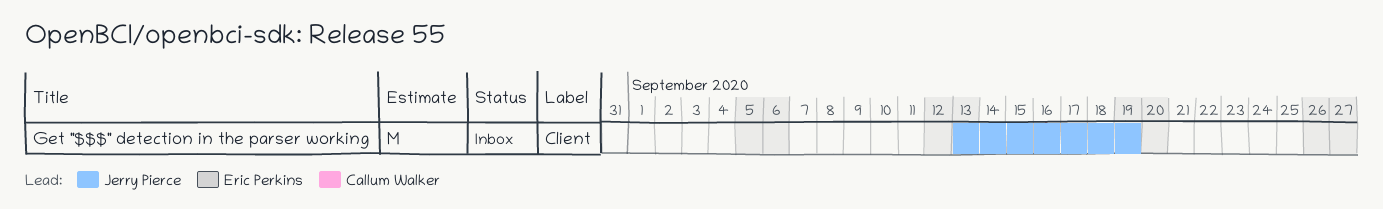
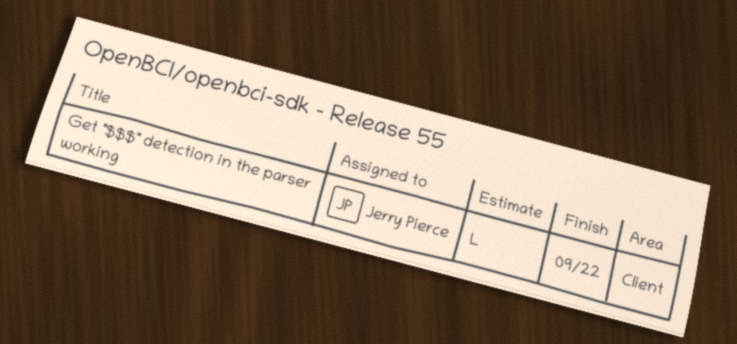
Get "$$$" detection in the parser working, estimate: M -> L
Get "$$$" detection in the parser working, due: Sep 19 -> Sep 22

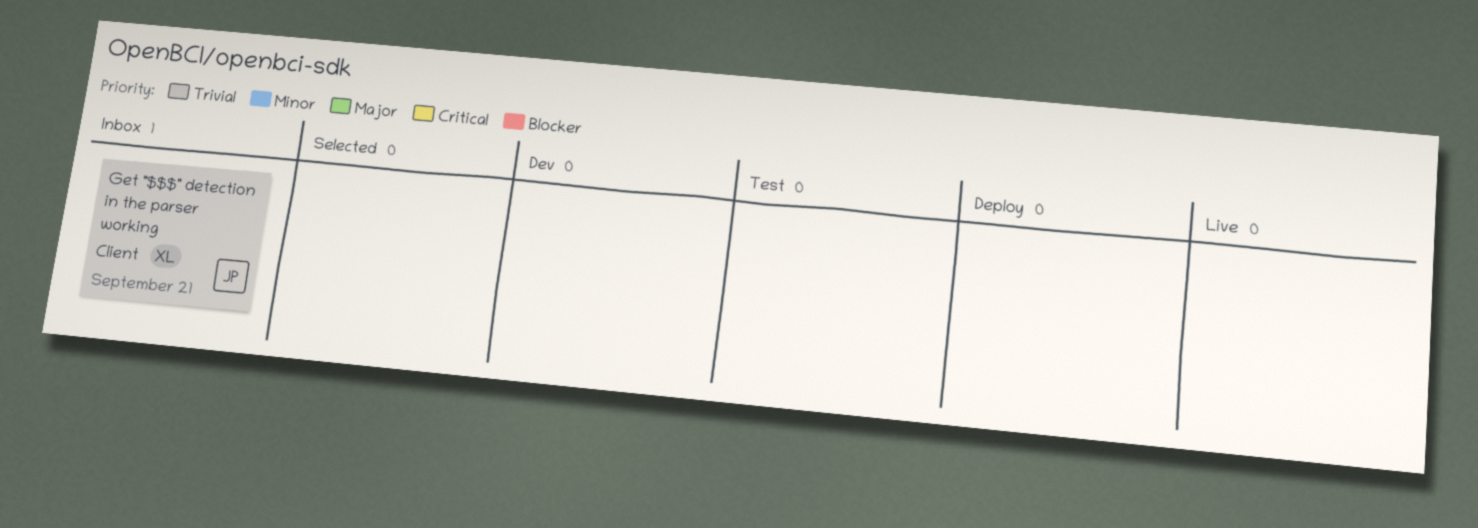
Get "$$$" detection in the parser working, estimate: L -> XL
Get "$$$" detection in the parser working, due: Sep 22 -> Sep 21

